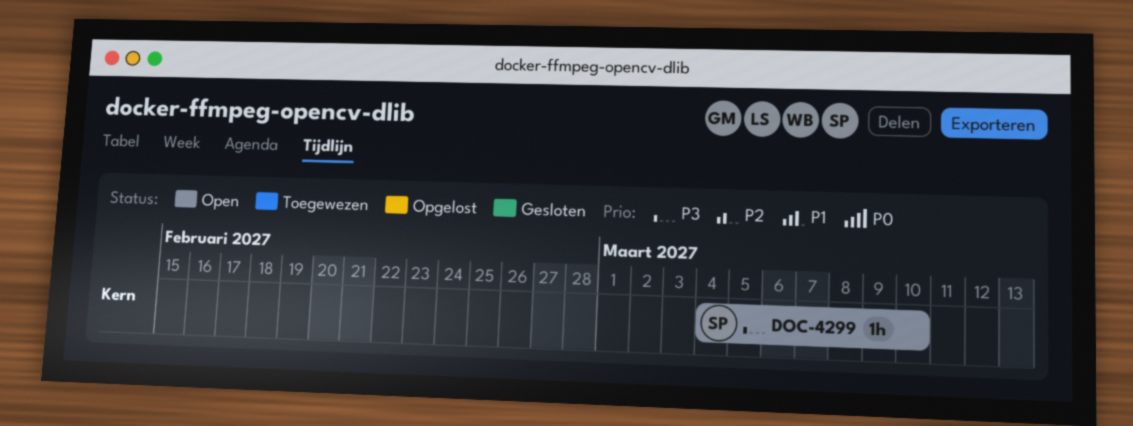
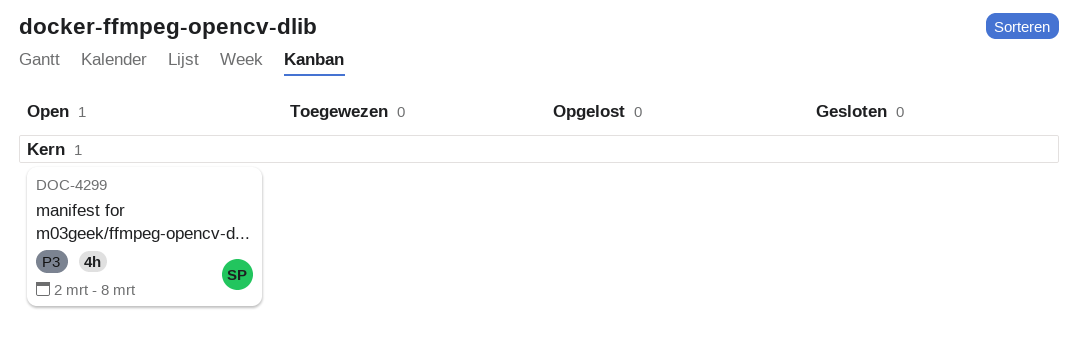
DOC-4299, estimate: 1h -> 4h
DOC-4299, start: Mar 4 -> Mar 2
DOC-4299, due: Mar 10 -> Mar 8

